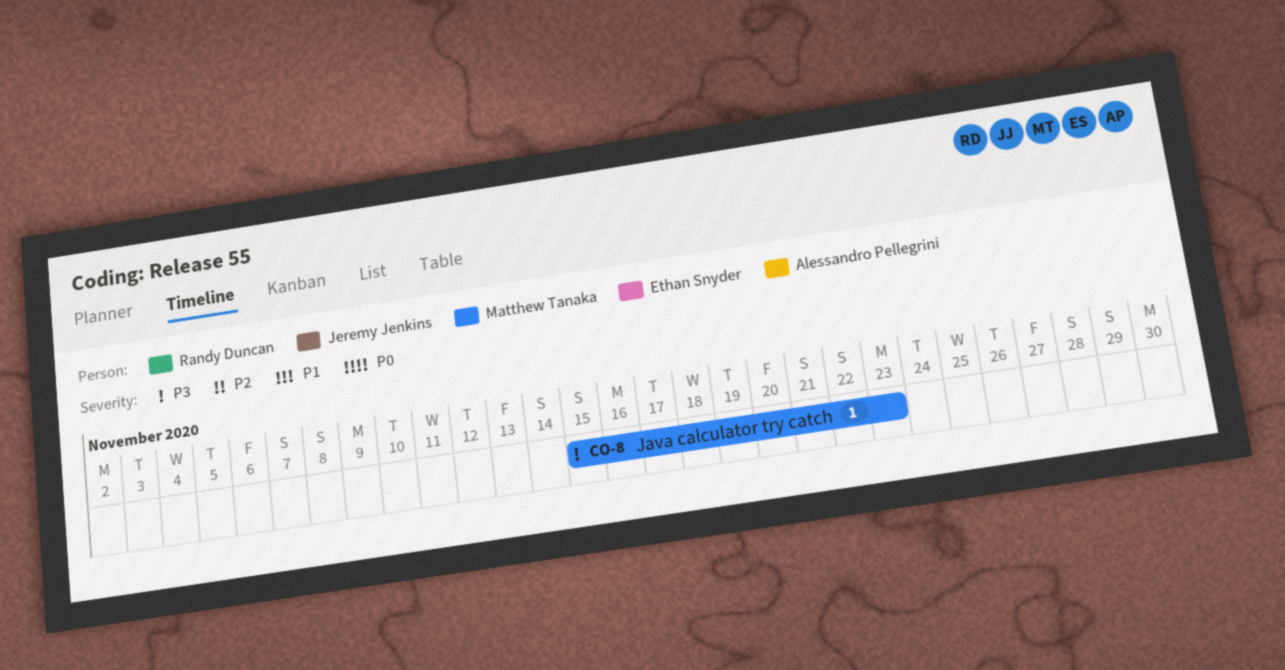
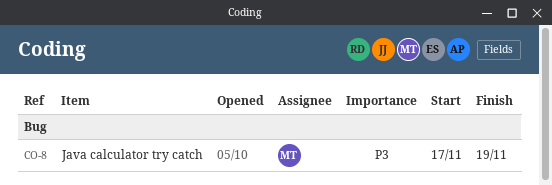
CO-8, start: Nov 15 -> Nov 17
CO-8, due: Nov 23 -> Nov 19

